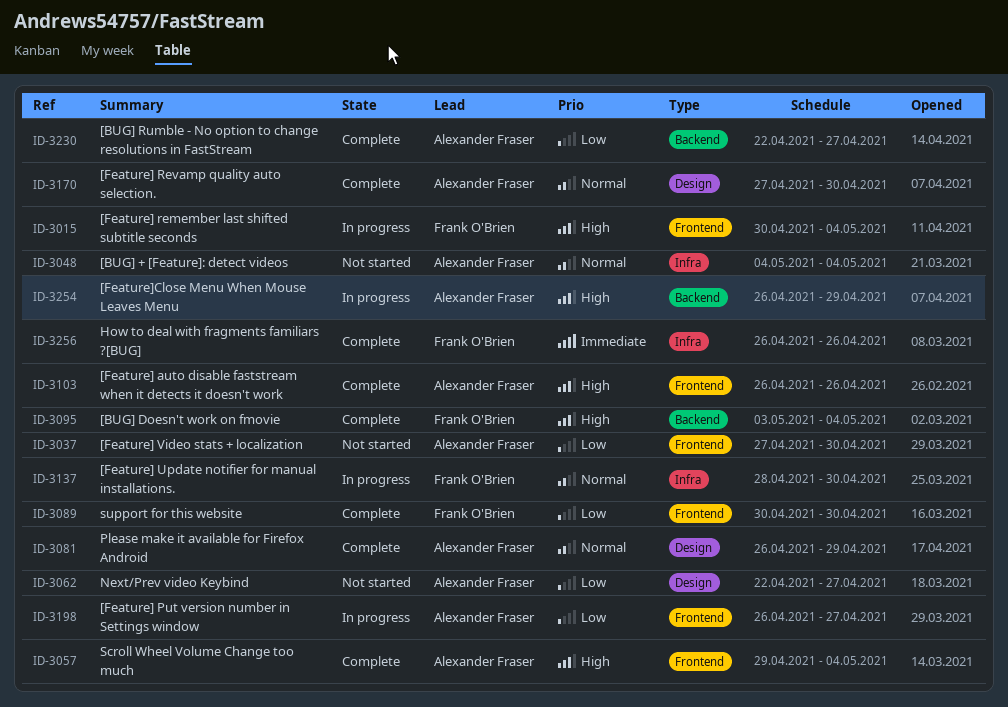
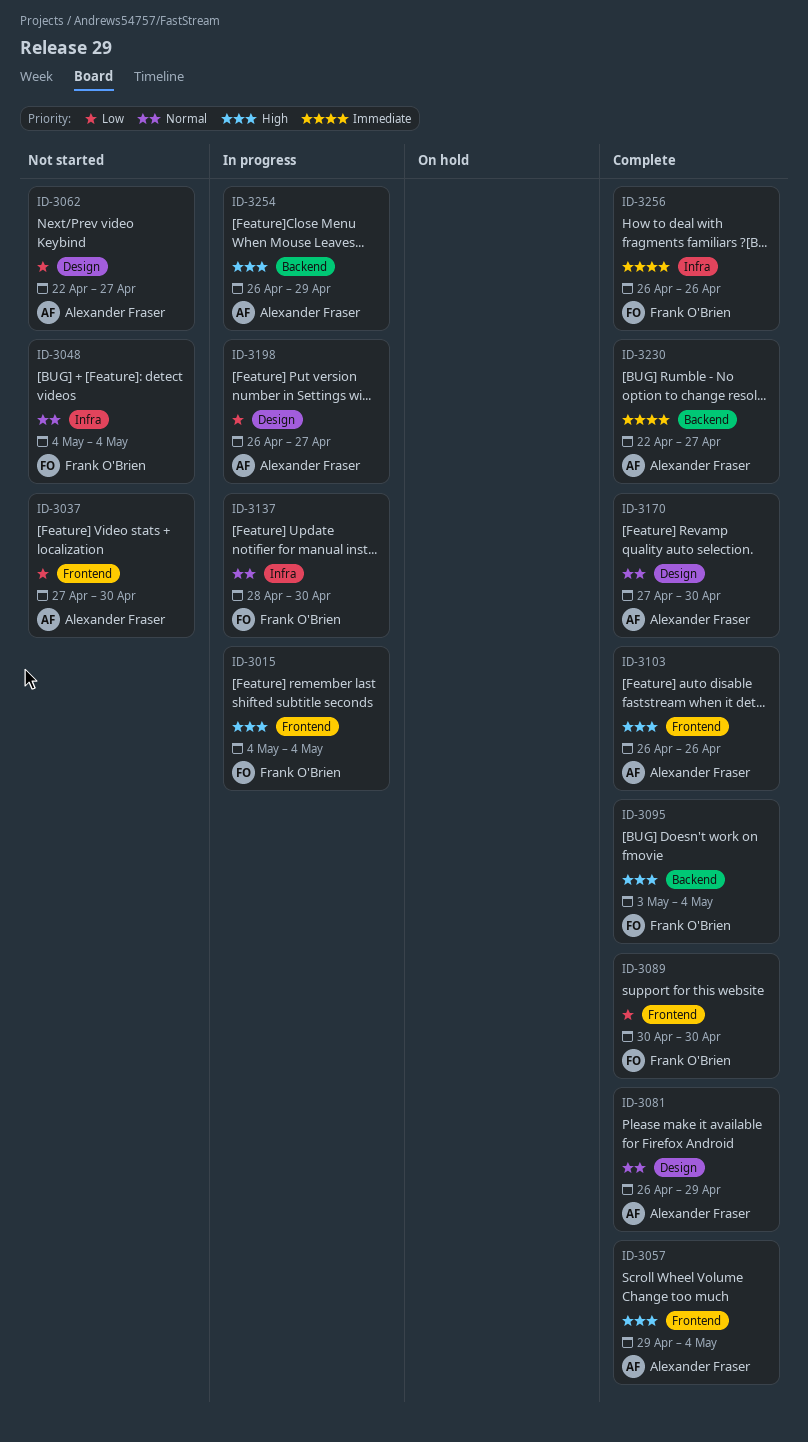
ID-3015, start: Apr 30 -> May 4
ID-3048, owner: Alexander Fraser -> Frank O'Brien
ID-3198, label: Frontend -> Design
ID-3230, priority: Low -> Immediate

